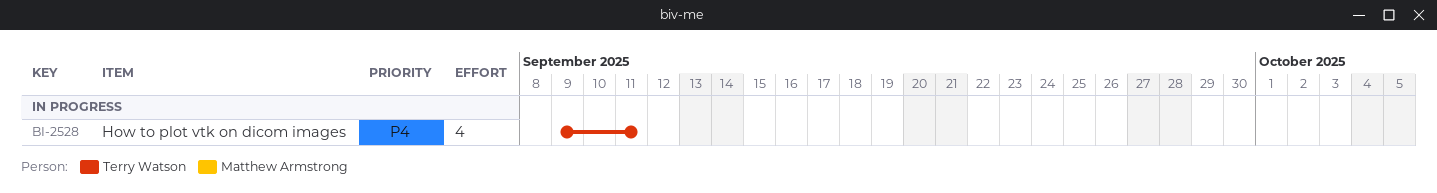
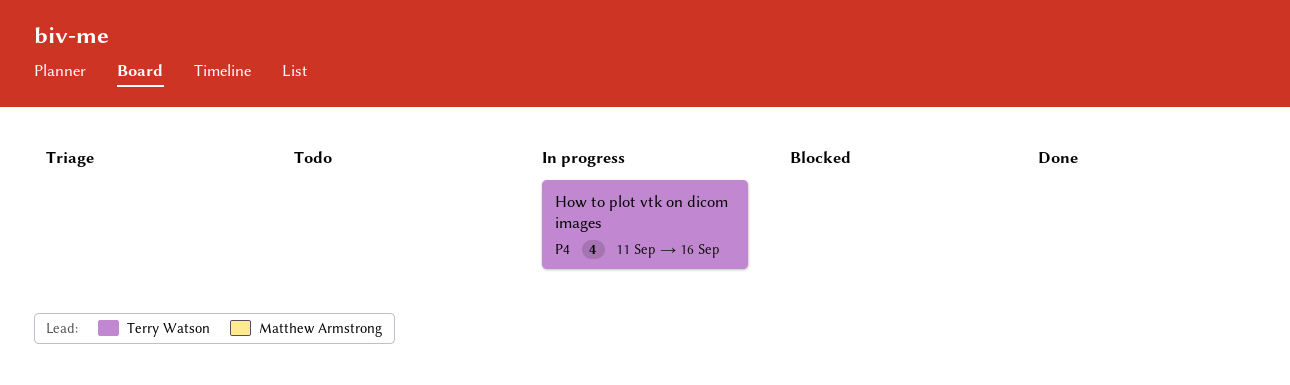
How to plot vtk on dicom images, start: Sep 9 -> Sep 11
How to plot vtk on dicom images, due: Sep 11 -> Sep 16

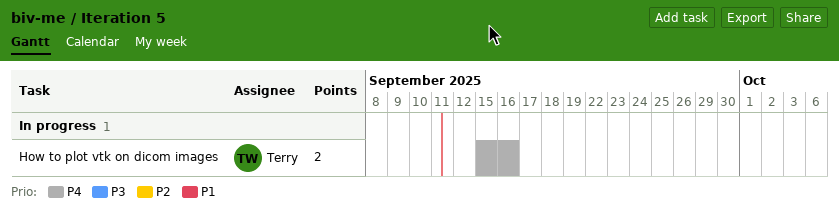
How to plot vtk on dicom images, estimate: 4 -> 2
How to plot vtk on dicom images, start: Sep 11 -> Sep 15

